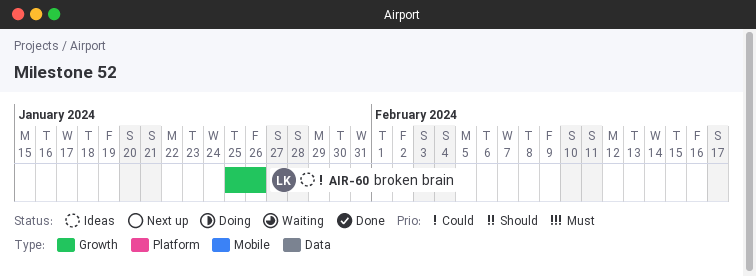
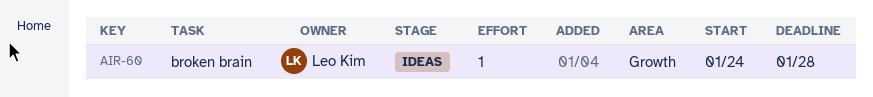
AIR-60, start: Jan 25 -> Jan 24
AIR-60, due: Jan 26 -> Jan 28

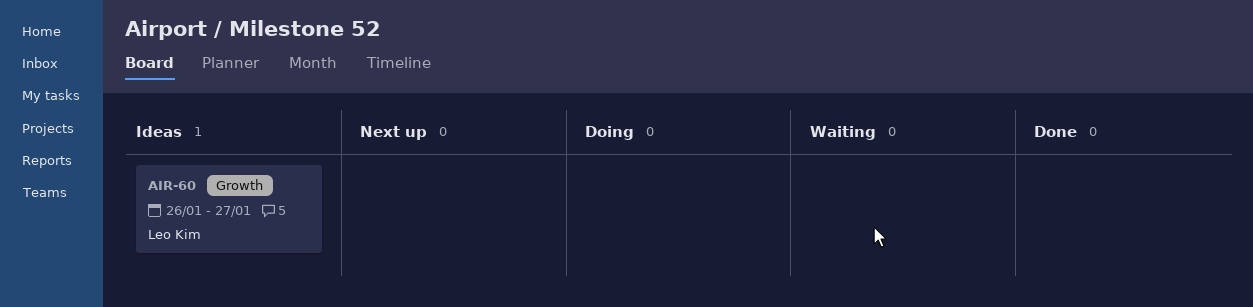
AIR-60, start: Jan 24 -> Jan 26
AIR-60, due: Jan 28 -> Jan 27

